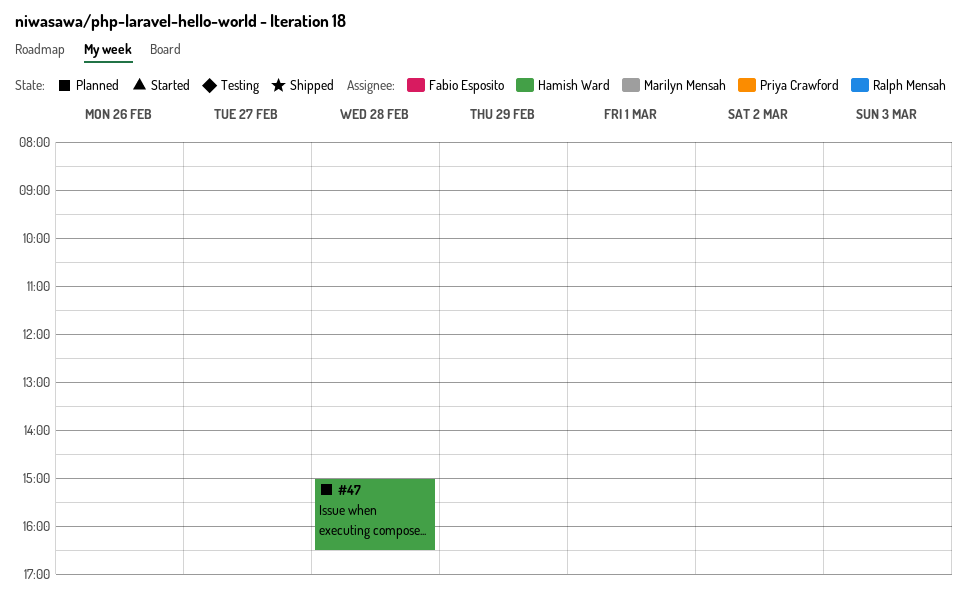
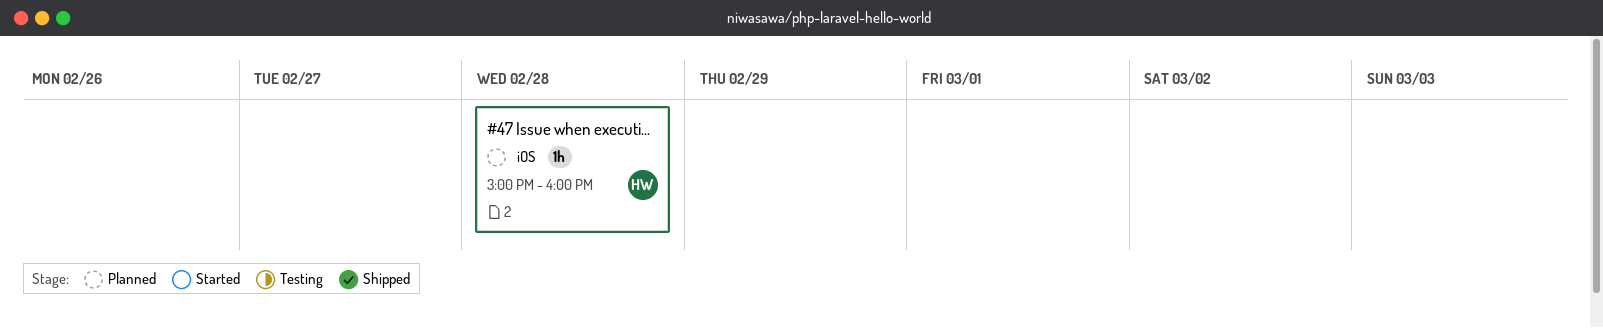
#47, ends: 16:30 -> 16:00

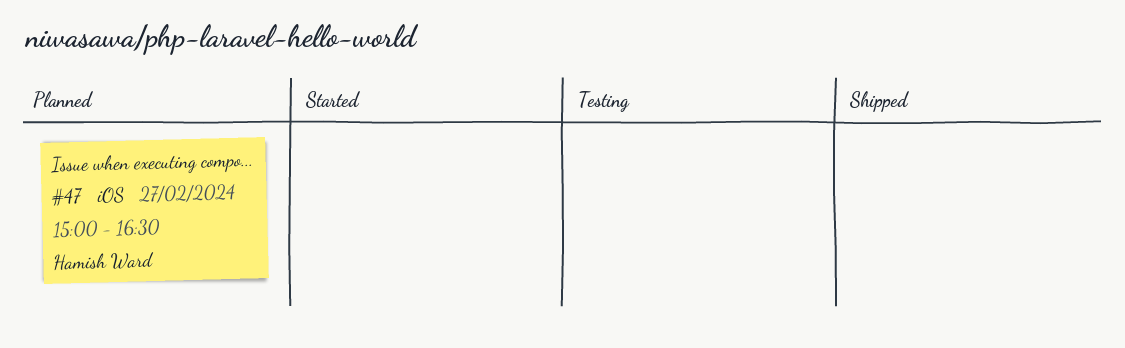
#47, day: Feb 28 -> Feb 27
#47, ends: 16:00 -> 16:30

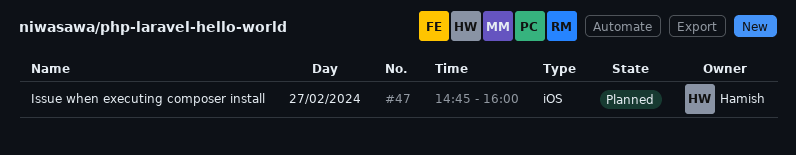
#47, begins: 15:00 -> 14:45
#47, ends: 16:30 -> 16:00

